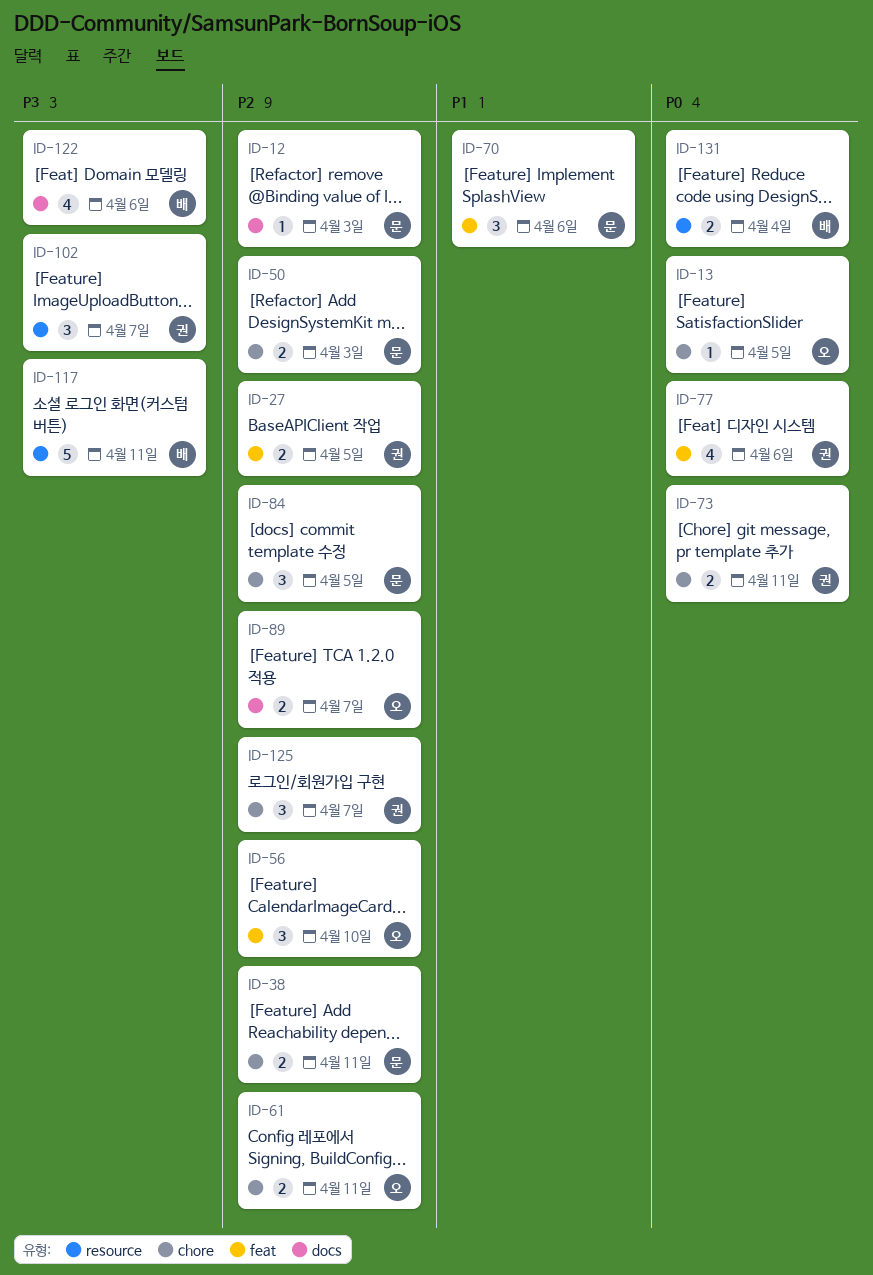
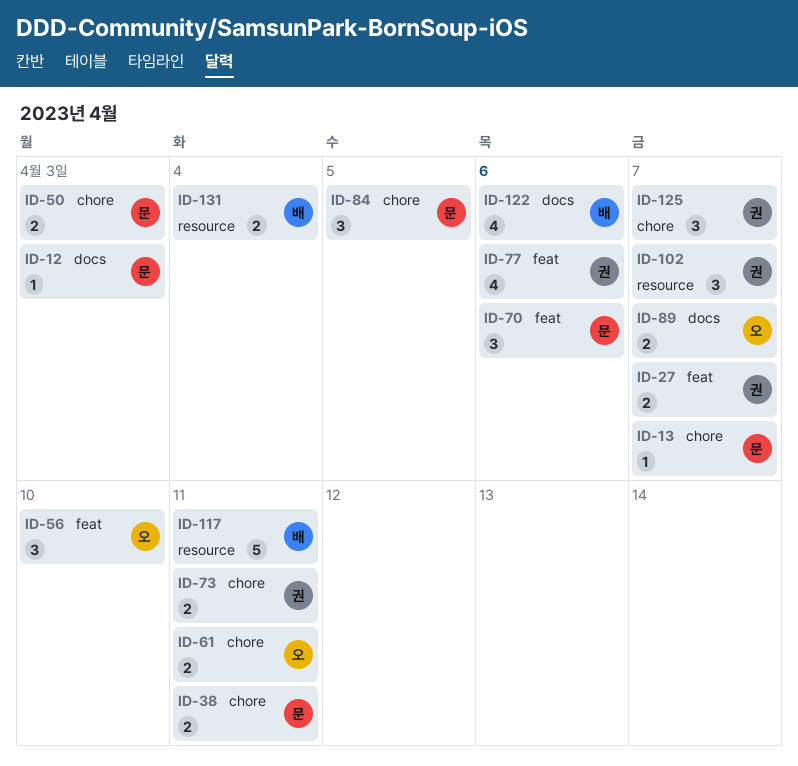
ID-13, owner: 오 -> 문
ID-13, due: Apr 5 -> Apr 7
ID-27, due: Apr 5 -> Apr 7

